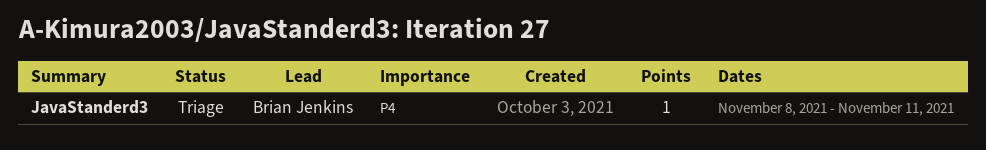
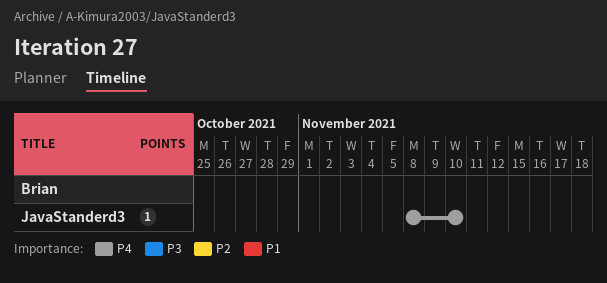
JavaStanderd3, due: Nov 11 -> Nov 10

